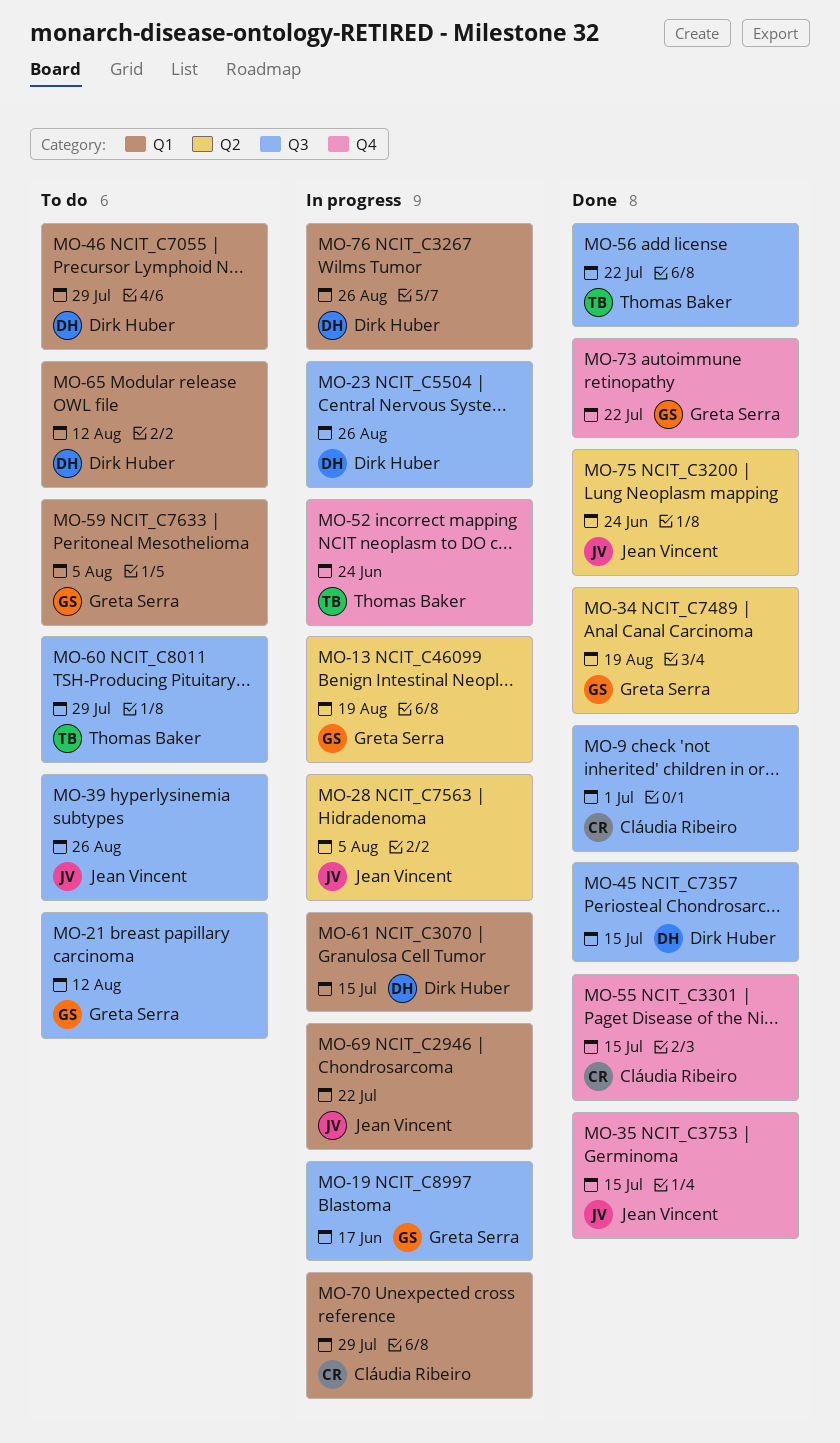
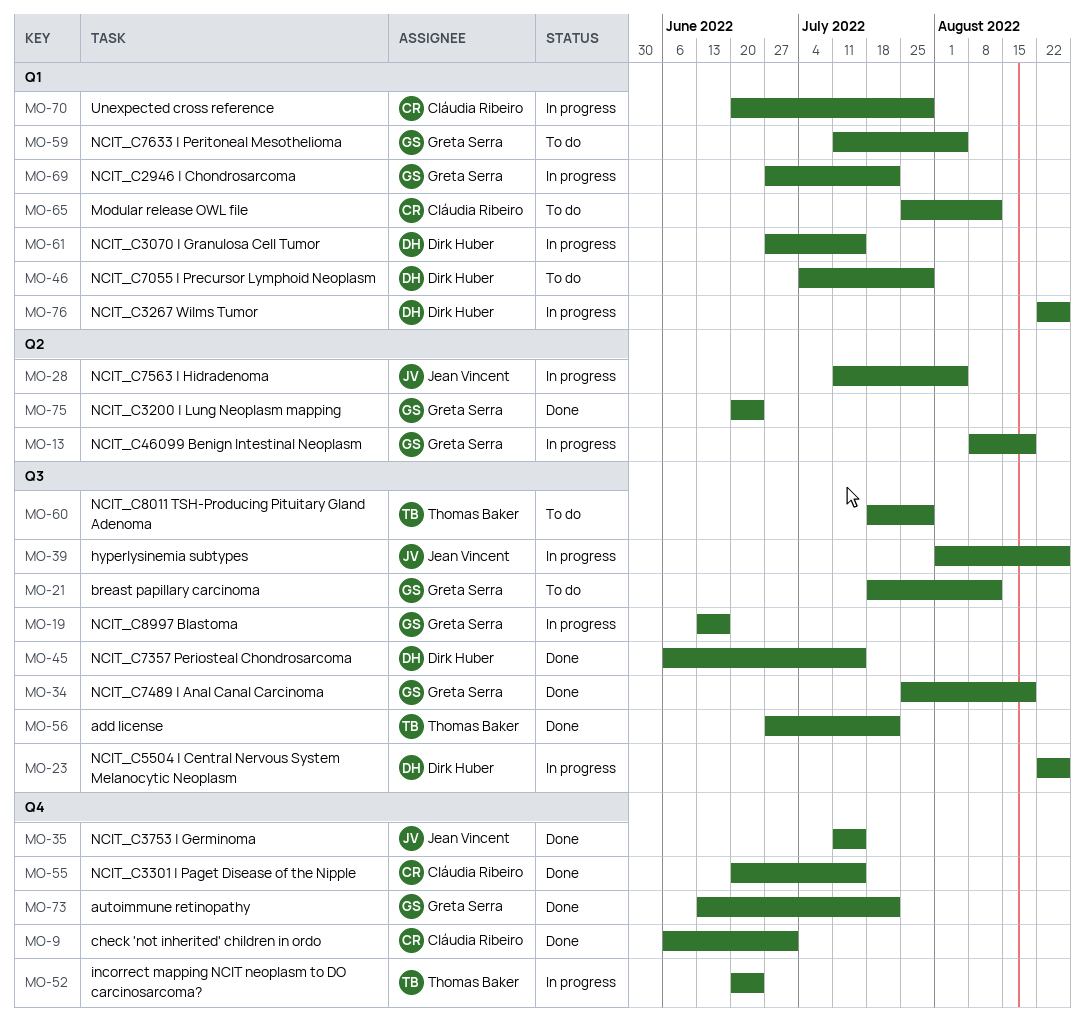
MO-9, label: Q3 -> Q4
MO-34, label: Q2 -> Q3
MO-39, status: To do -> In progress
MO-65, owner: Dirk Huber -> Cláudia Ribeiro
MO-69, owner: Jean Vincent -> Greta Serra
MO-75, owner: Jean Vincent -> Greta Serra

